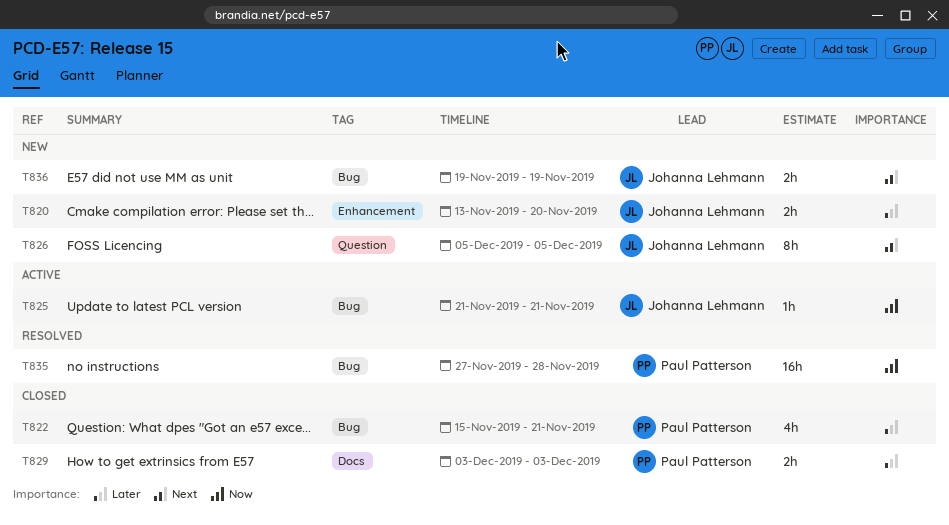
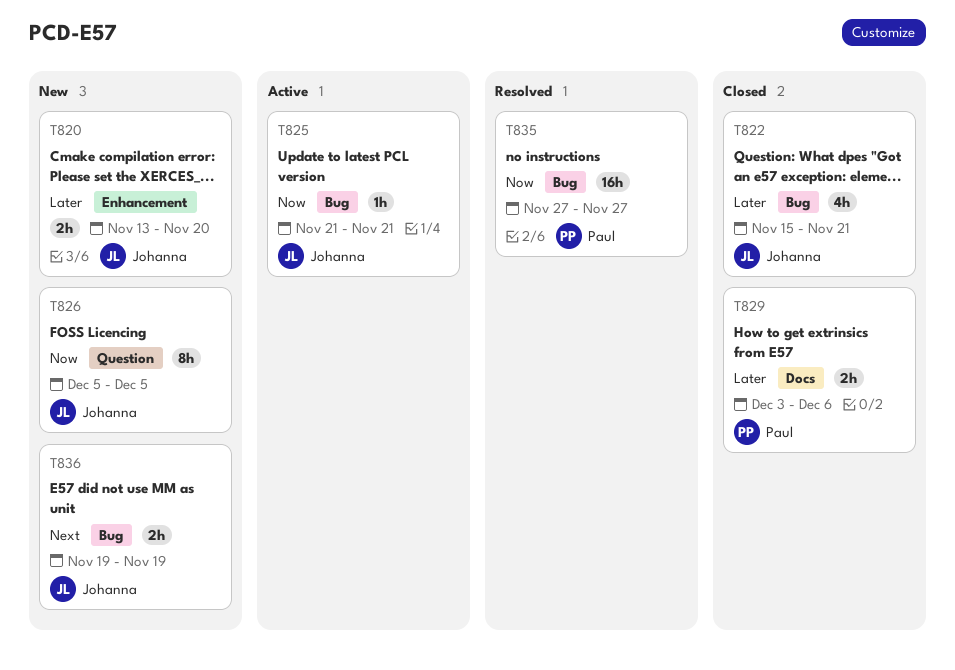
T822, owner: Paul Patterson -> Johanna Lehmann
T826, priority: Next -> Now
T829, due: Dec 3 -> Dec 6
T835, due: Nov 28 -> Nov 27

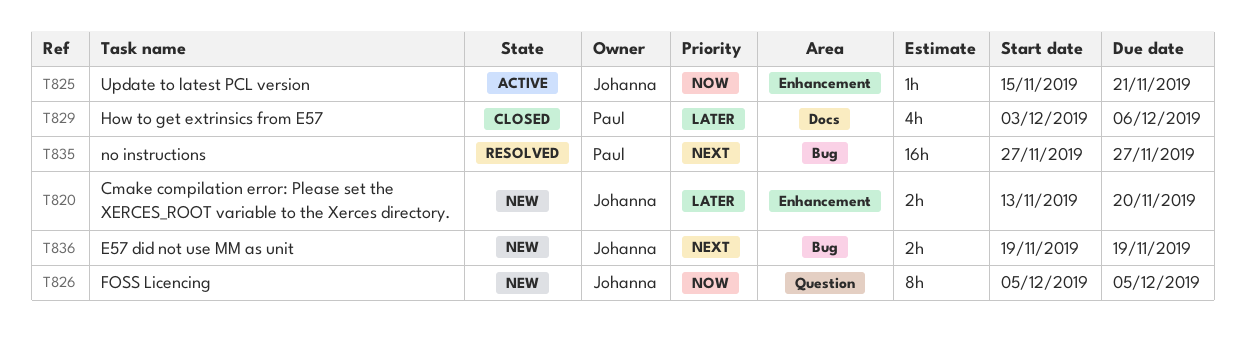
T822: present -> none
T825, label: Bug -> Enhancement
T825, start: Nov 21 -> Nov 15
T829, estimate: 2h -> 4h
T835, priority: Now -> Next

